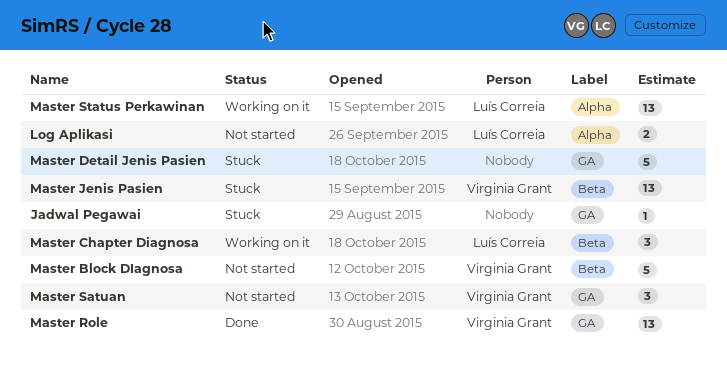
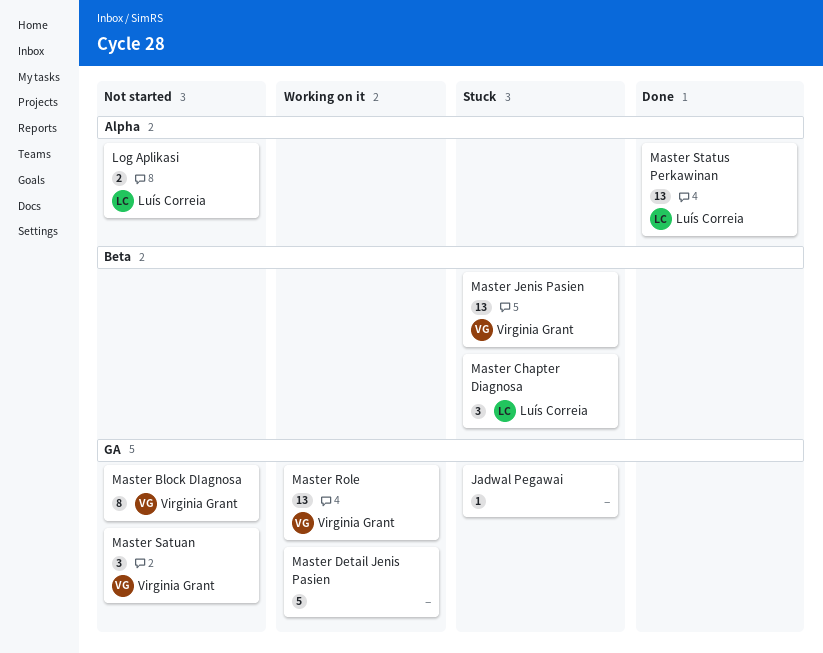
Master Block DIagnosa, label: Beta -> GA
Master Block DIagnosa, estimate: 5 -> 8
Master Chapter Diagnosa, status: Working on it -> Stuck
Master Detail Jenis Pasien, status: Stuck -> Working on it
Master Role, status: Done -> Working on it
Master Status Perkawinan, status: Working on it -> Done

